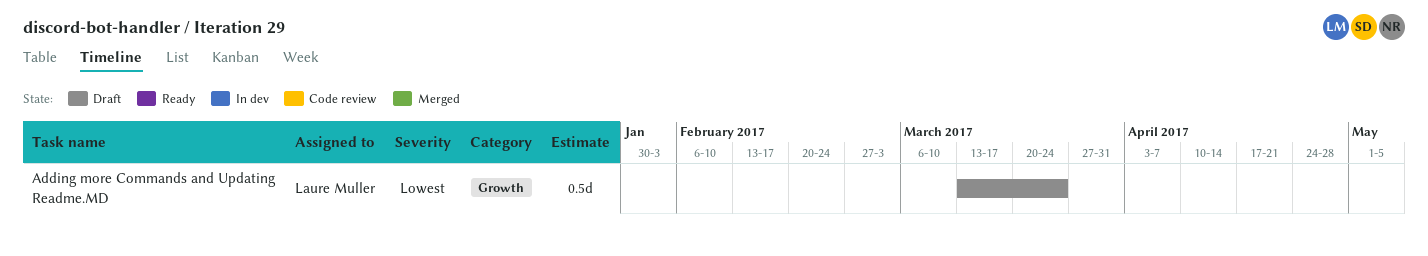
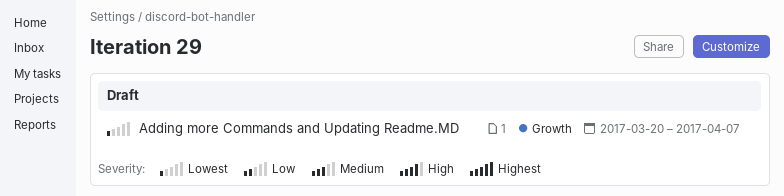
Adding more Commands and Updating Readme.MD, start: Mar 13 -> Mar 20
Adding more Commands and Updating Readme.MD, due: Mar 24 -> Apr 7

